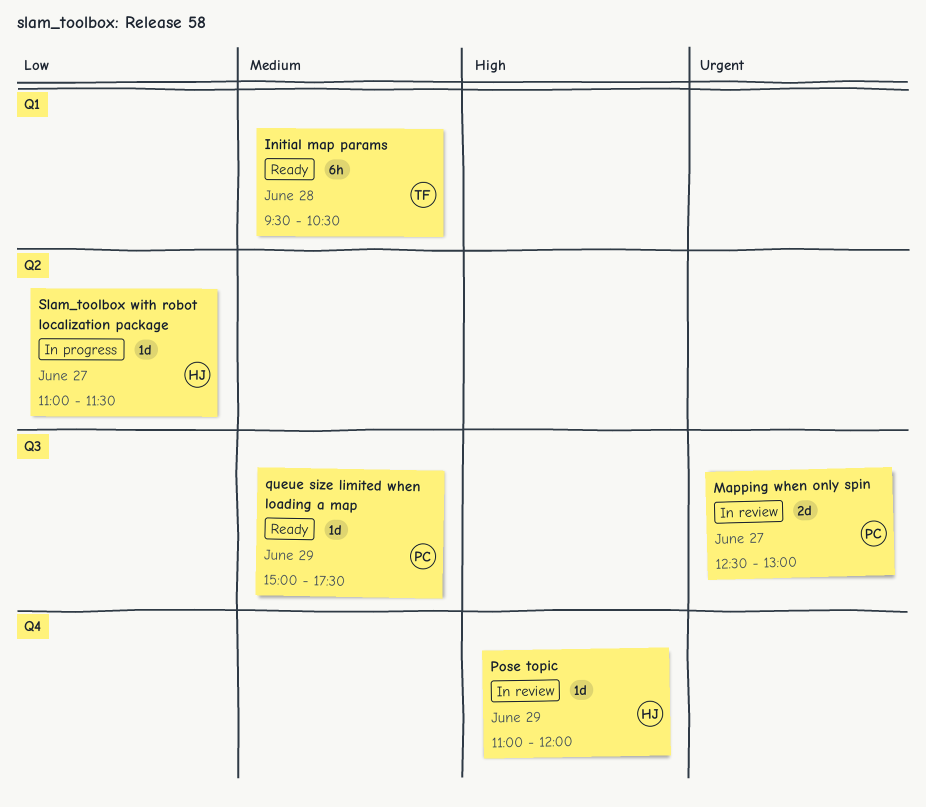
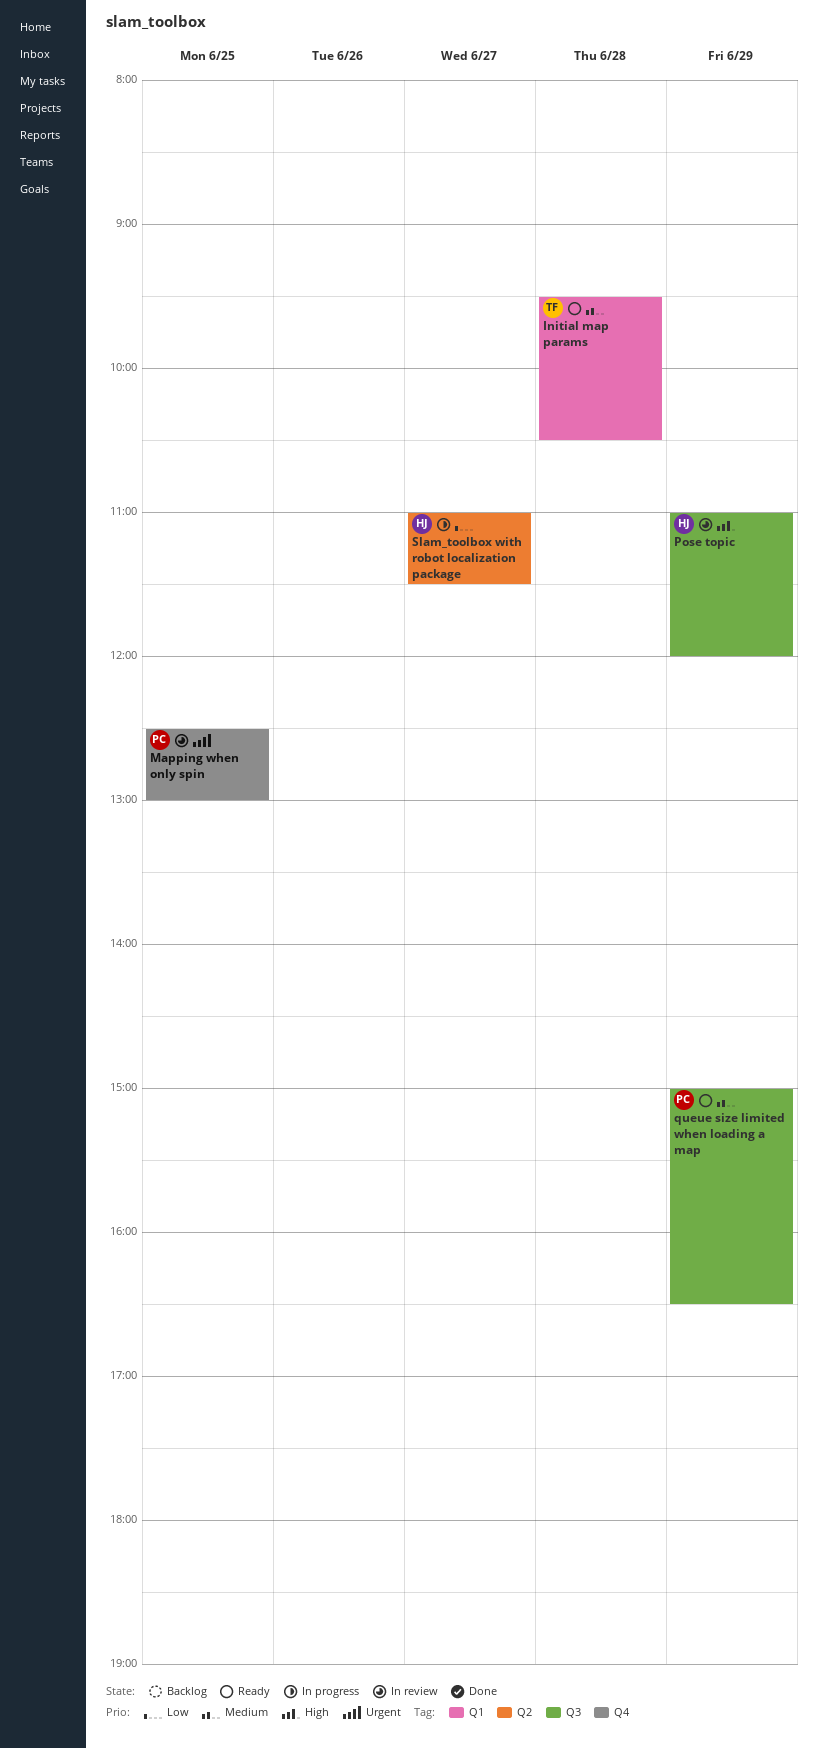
Mapping when only spin, label: Q3 -> Q4
Mapping when only spin, day: Jun 27 -> Jun 25
Pose topic, label: Q4 -> Q3
queue size limited when loading a map, ends: 17:30 -> 16:30

